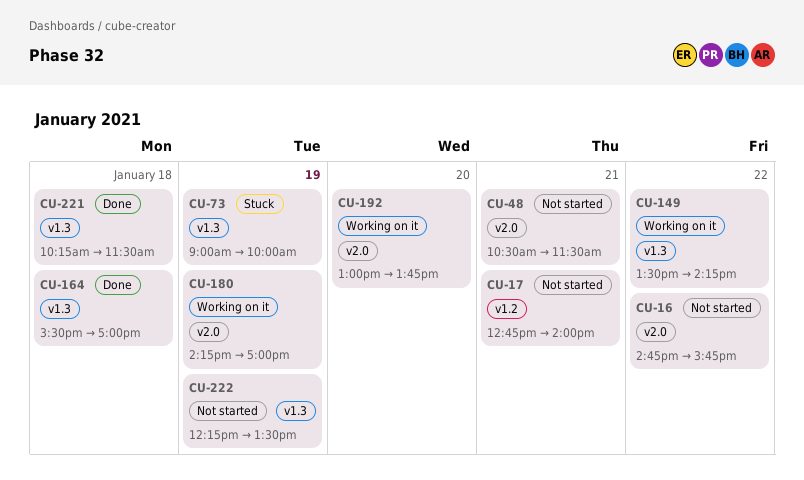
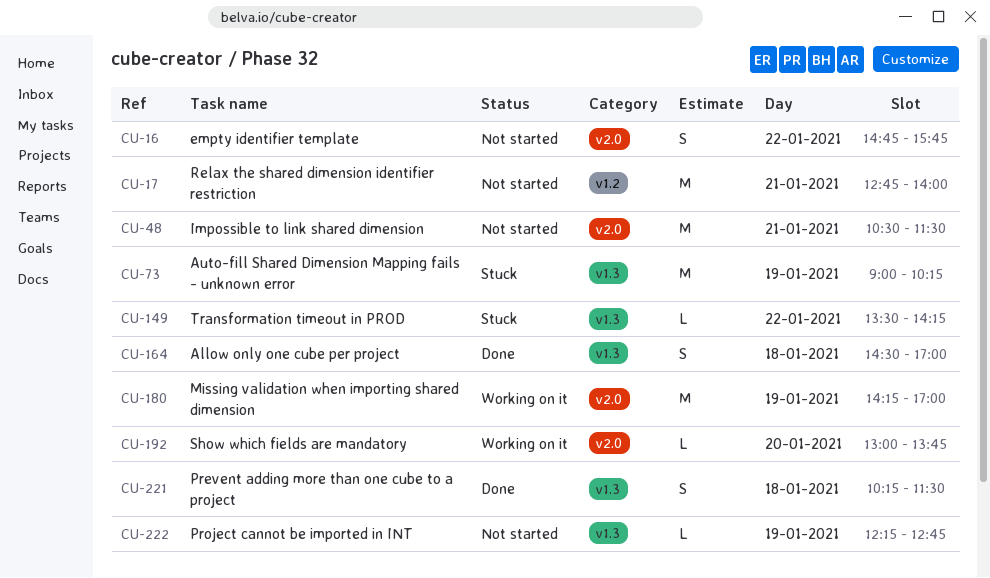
CU-73, ends: 10:00 -> 10:15
CU-149, status: Working on it -> Stuck
CU-164, begins: 15:30 -> 14:30
CU-222, ends: 13:30 -> 12:45

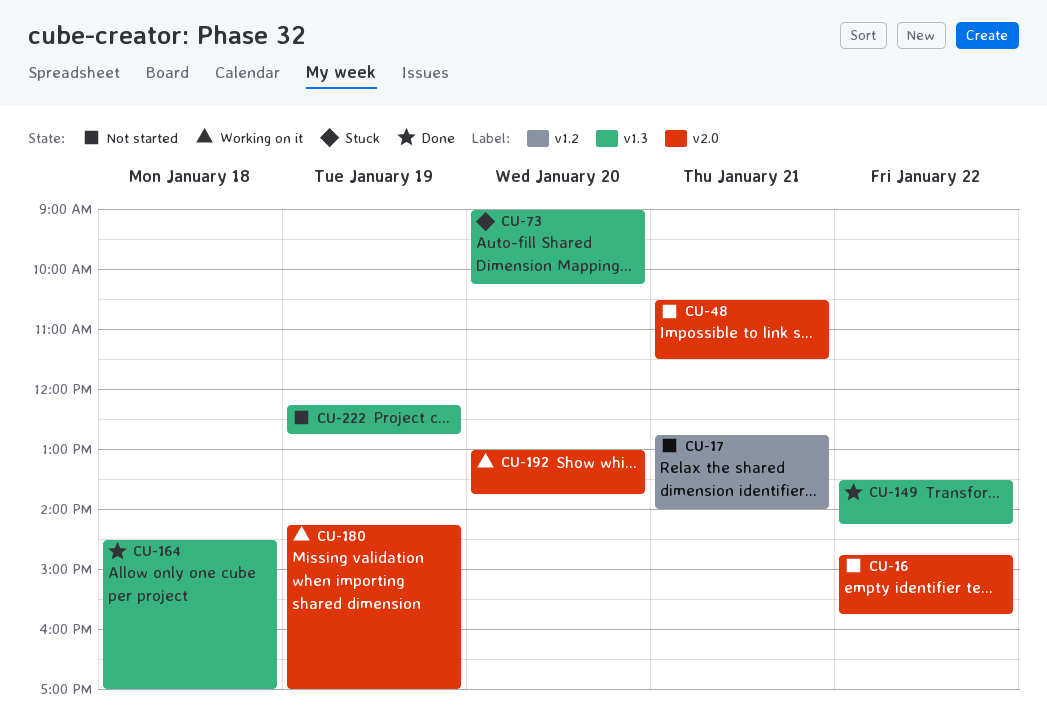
CU-73, day: Jan 19 -> Jan 20
CU-149, status: Stuck -> Done
CU-221: present -> none

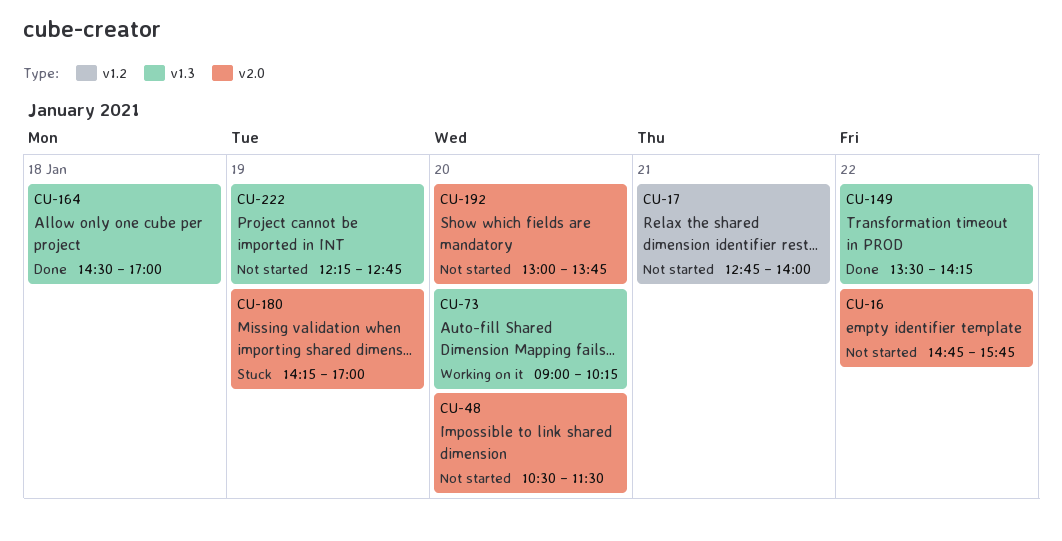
CU-48, day: Jan 21 -> Jan 20
CU-73, status: Stuck -> Working on it
CU-180, status: Working on it -> Stuck
CU-192, status: Working on it -> Not started

